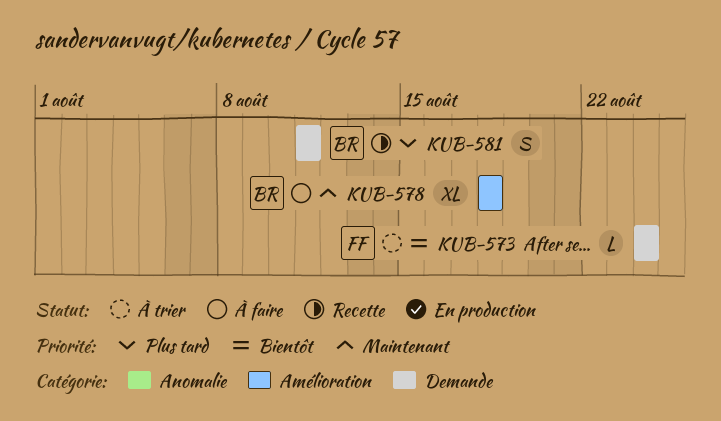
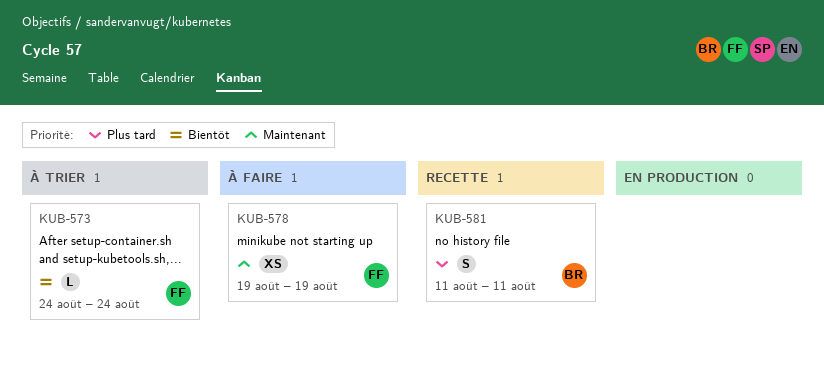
KUB-578, owner: BR -> FF
KUB-578, estimate: XL -> XS
KUB-578, start: Aug 18 -> Aug 19
KUB-578, due: Aug 18 -> Aug 19

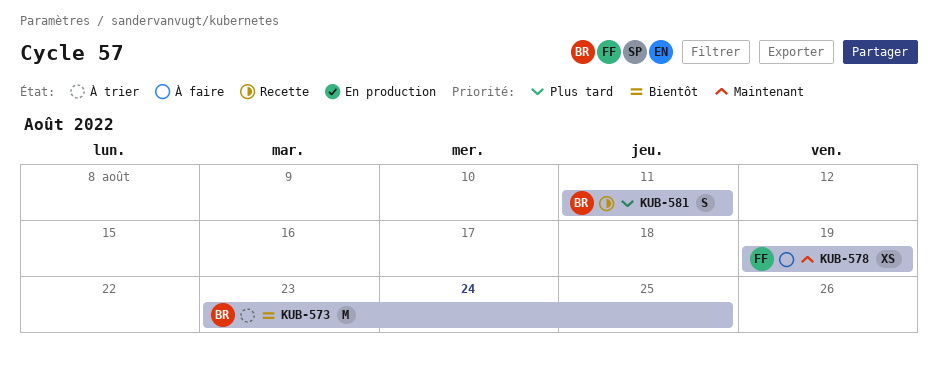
KUB-573, owner: FF -> BR
KUB-573, estimate: L -> M
KUB-573, start: Aug 24 -> Aug 23
KUB-573, due: Aug 24 -> Aug 25

